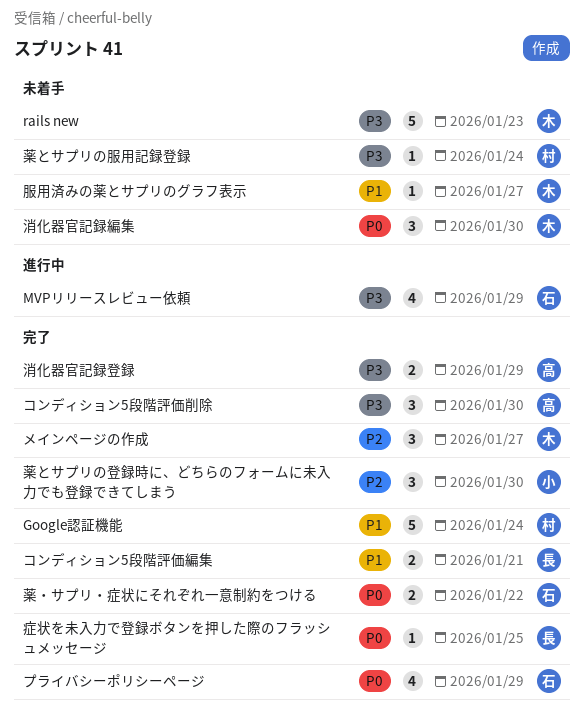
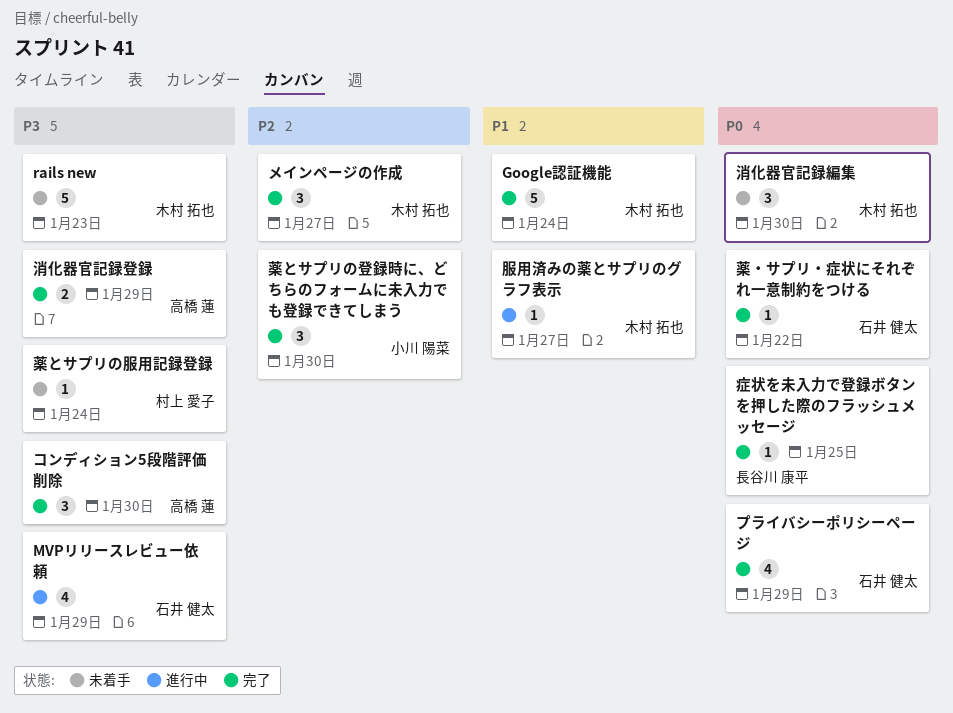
Google認証機能, owner: 村上 愛子 -> 木村 拓也
コンディション5段階評価編集: present -> none
服用済みの薬とサプリのグラフ表示, status: 未着手 -> 進行中
薬・サプリ・症状にそれぞれ一意制約をつける, estimate: 2 -> 1

